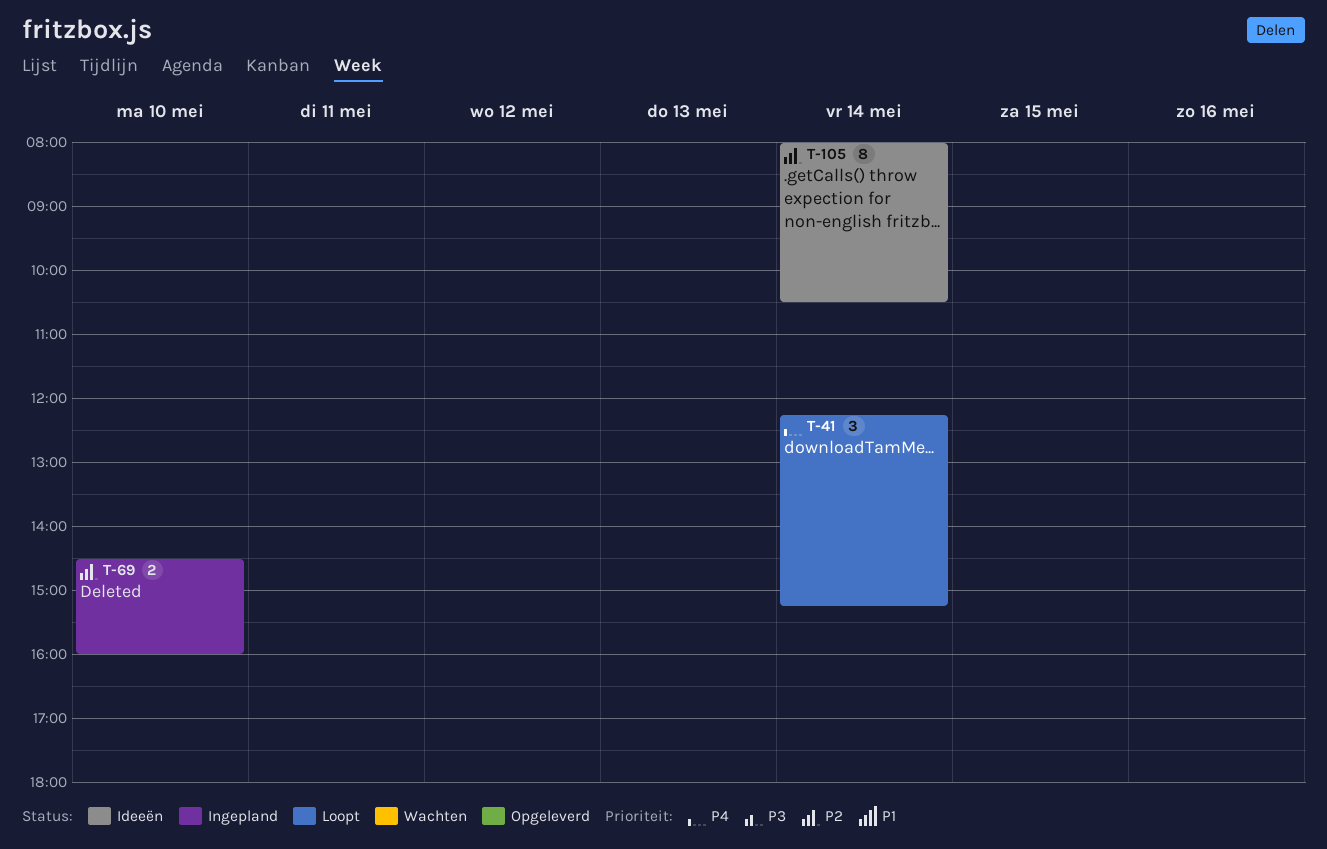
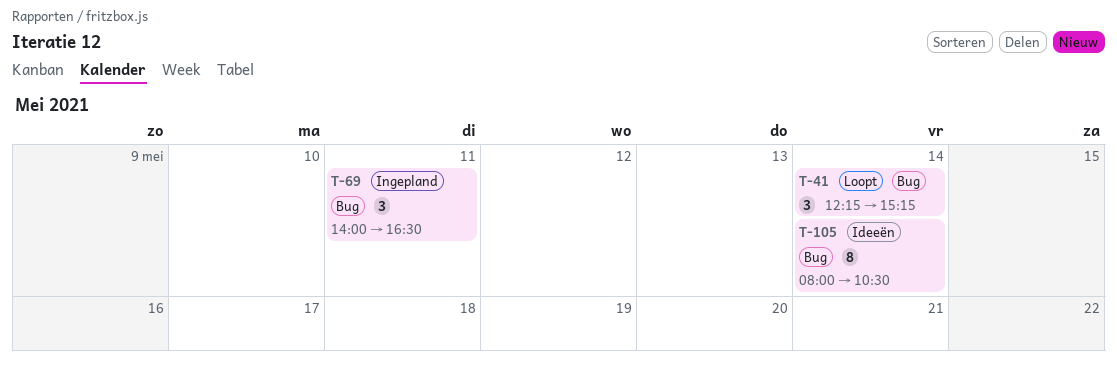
T-69, estimate: 2 -> 3
T-69, day: May 10 -> May 11
T-69, begins: 14:30 -> 14:00
T-69, ends: 16:00 -> 16:30

